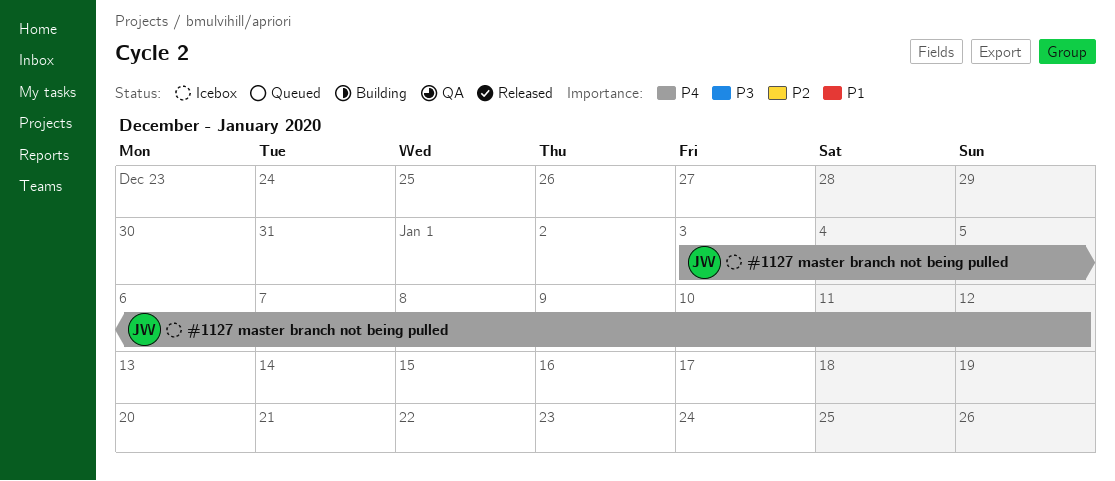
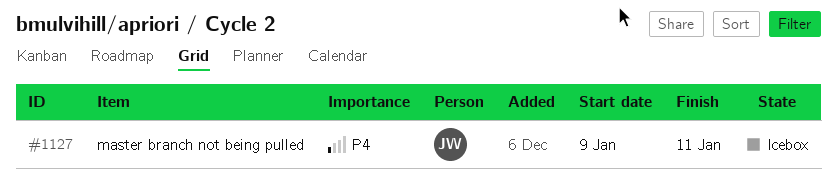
#1127, start: Jan 3 -> Jan 9
#1127, due: Jan 12 -> Jan 11

